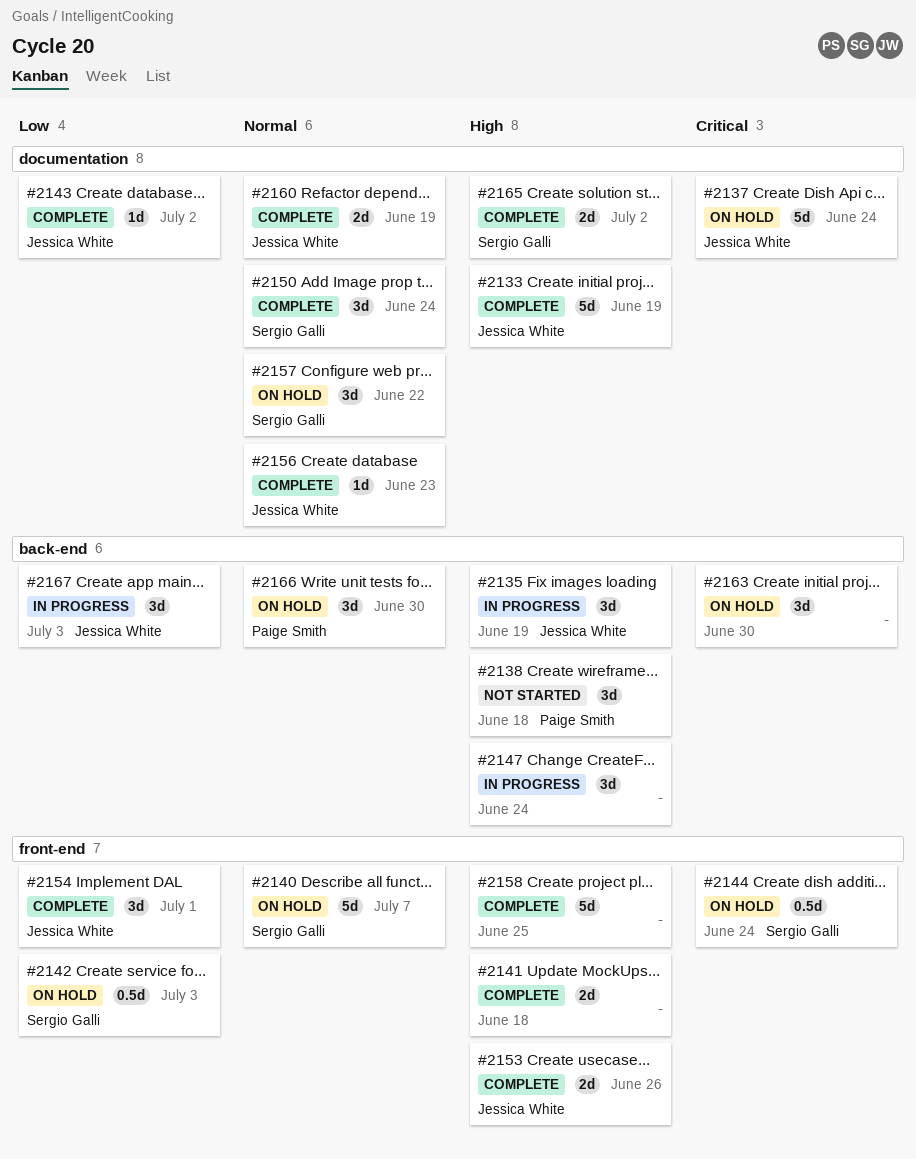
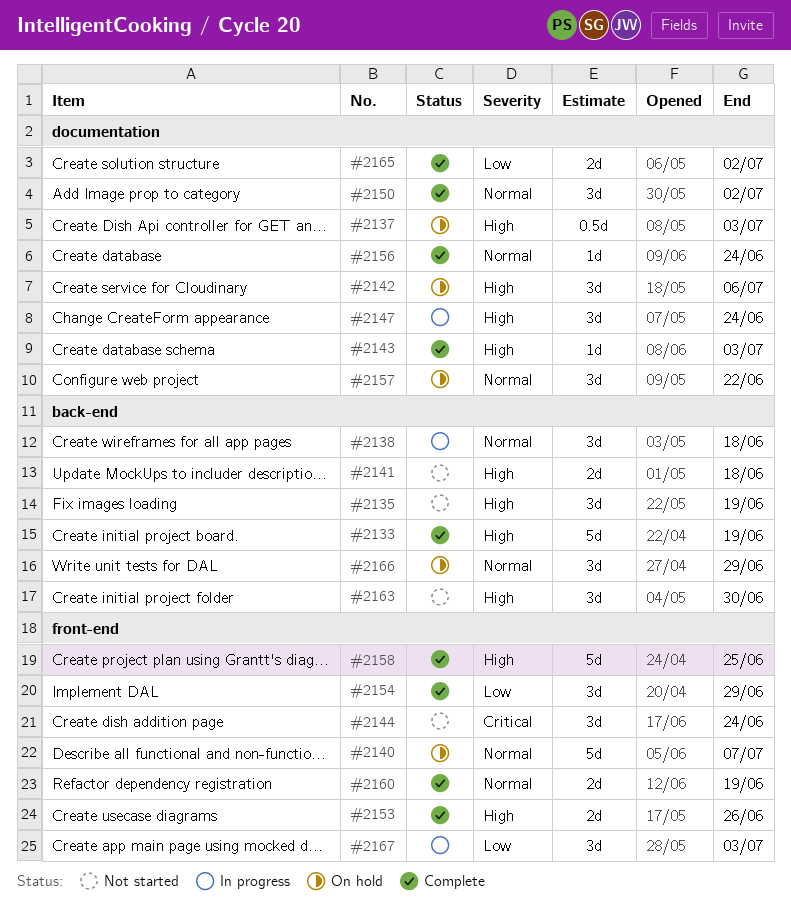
#2133, label: documentation -> back-end
#2135, status: In progress -> Not started
#2137, priority: Critical -> High
#2137, estimate: 5d -> 0.5d
#2137, due: Jun 24 -> Jul 3
#2138, status: Not started -> In progress
#2138, priority: High -> Normal
#2141, status: Complete -> Not started
#2141, label: front-end -> back-end
#2142, priority: Low -> High
#2142, label: front-end -> documentation
#2142, estimate: 0.5d -> 3d
#2142, due: Jul 3 -> Jul 6
#2143, priority: Low -> High
#2143, due: Jul 2 -> Jul 3
#2144, status: On hold -> Not started
#2144, estimate: 0.5d -> 3d
#2147, label: back-end -> documentation
#2150, due: Jun 24 -> Jul 2
#2154, due: Jul 1 -> Jun 29
#2156, due: Jun 23 -> Jun 24
#2160, label: documentation -> front-end
#2163, status: On hold -> Not started
#2163, priority: Critical -> High
#2165, priority: High -> Low
#2166, due: Jun 30 -> Jun 29
#2167, label: back-end -> front-end

